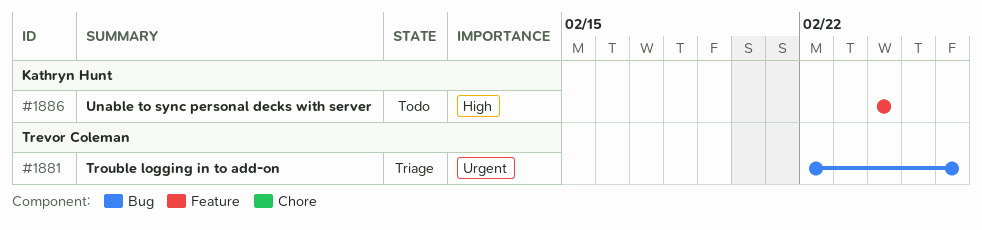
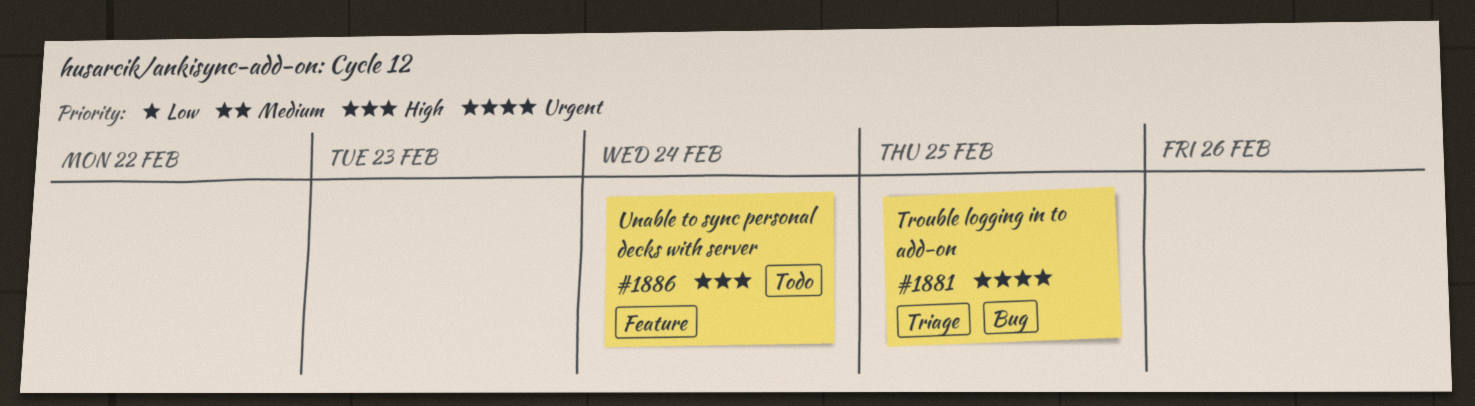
#1881, due: Feb 26 -> Feb 25

